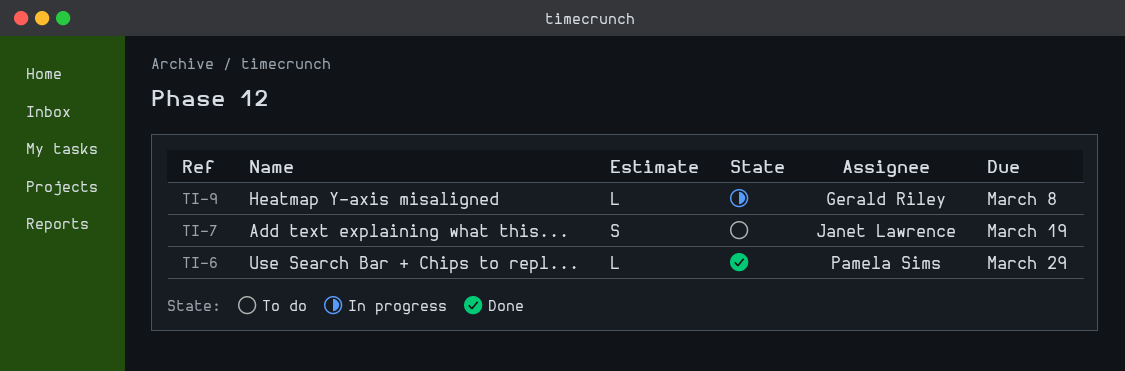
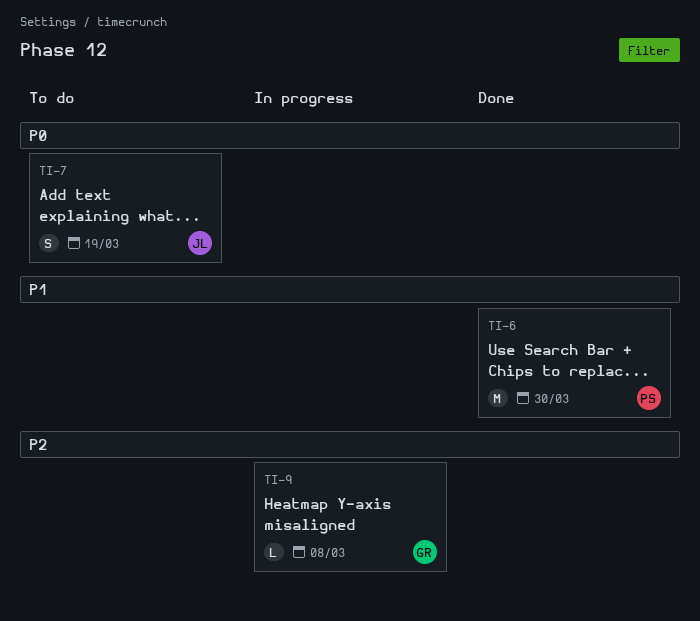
TI-6, estimate: L -> M
TI-6, due: Mar 29 -> Mar 30

